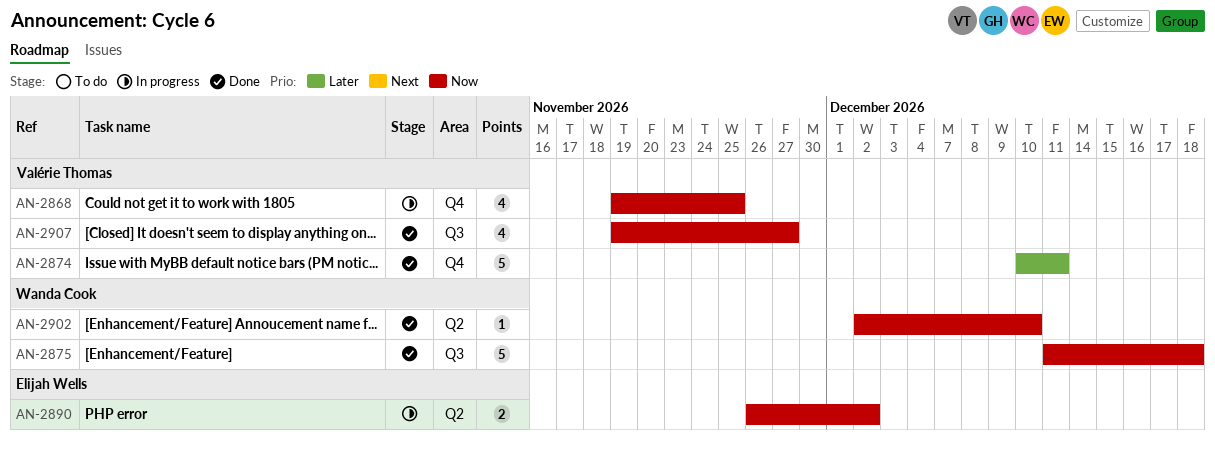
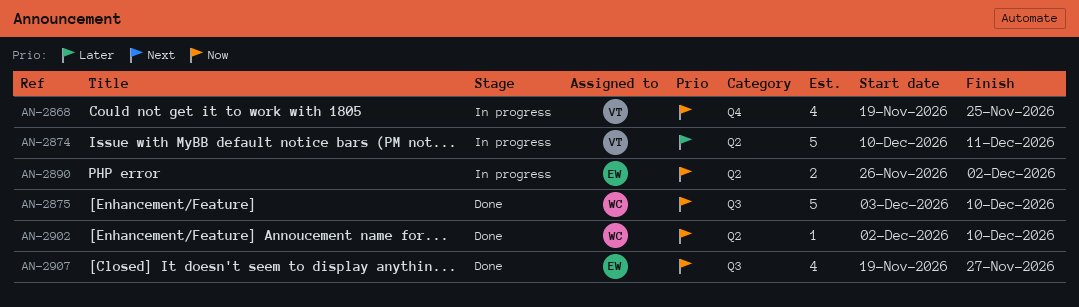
AN-2874, status: Done -> In progress
AN-2874, label: Q4 -> Q2
AN-2875, start: Dec 11 -> Dec 3
AN-2875, due: Dec 18 -> Dec 10
AN-2907, owner: Valérie Thomas -> Elijah Wells

